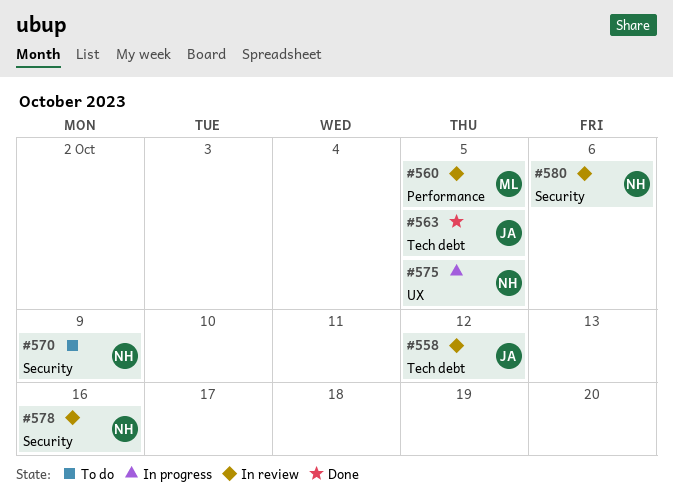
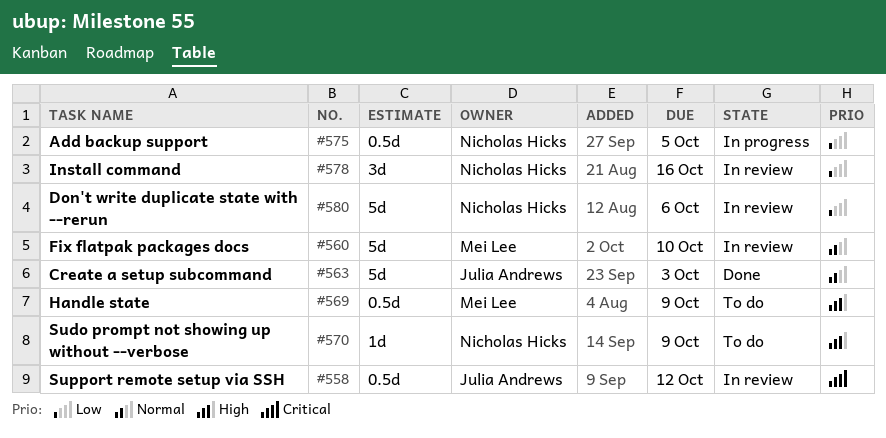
#560, due: Oct 5 -> Oct 10
#563, due: Oct 5 -> Oct 3
#569: none -> present

